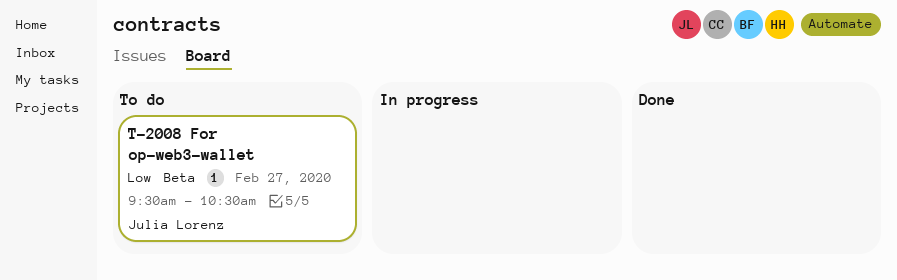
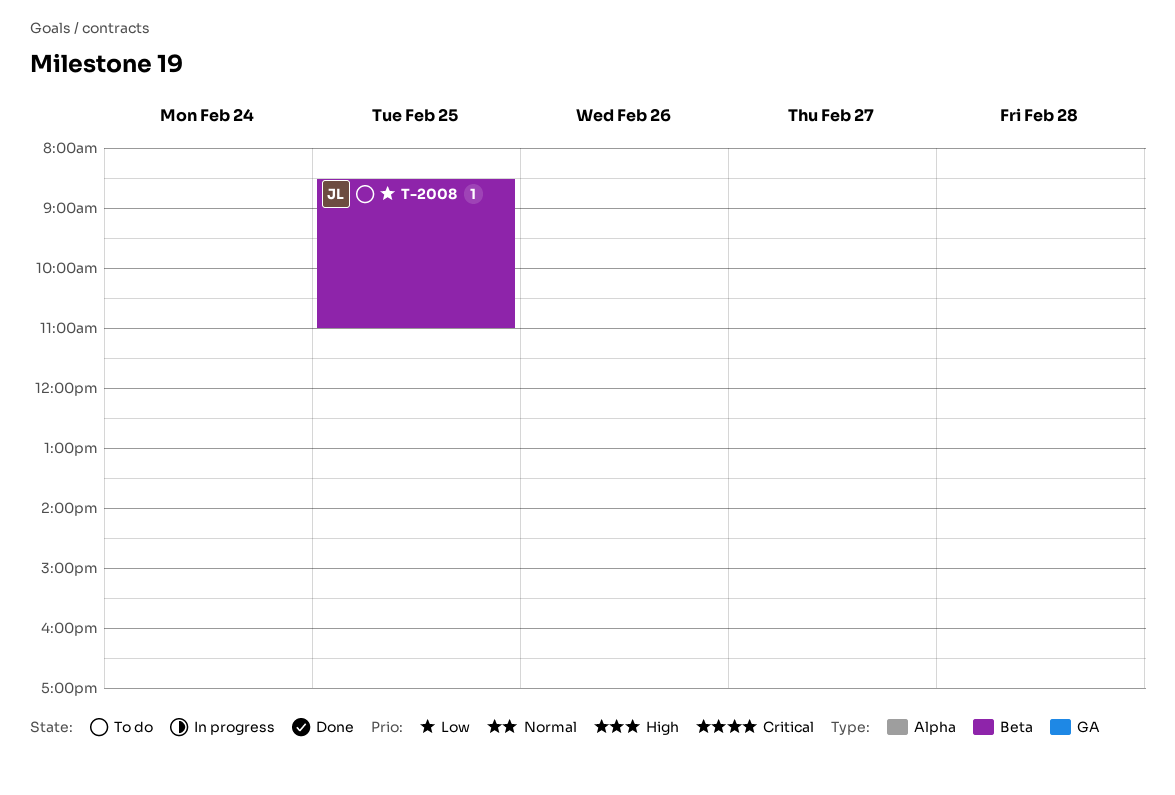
T-2008, day: Feb 27 -> Feb 25
T-2008, begins: 09:30 -> 08:30
T-2008, ends: 10:30 -> 11:00

